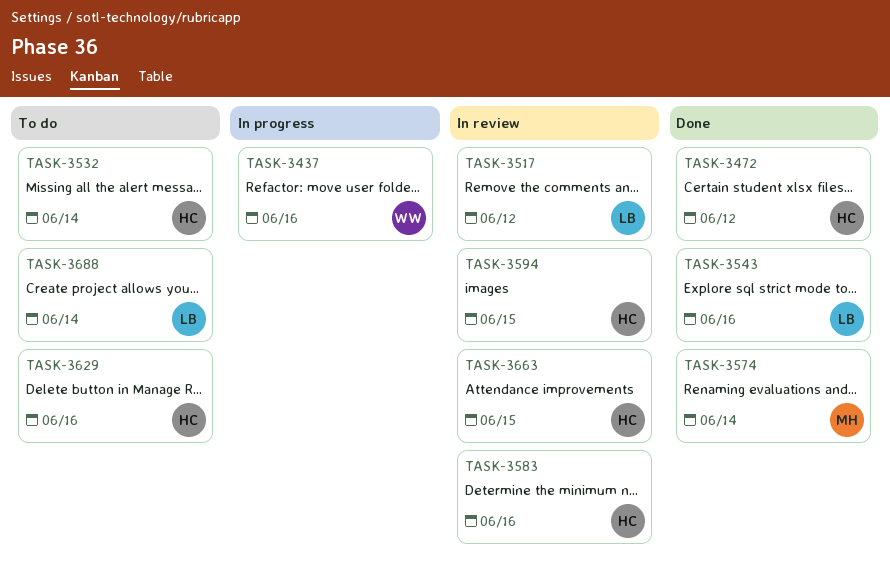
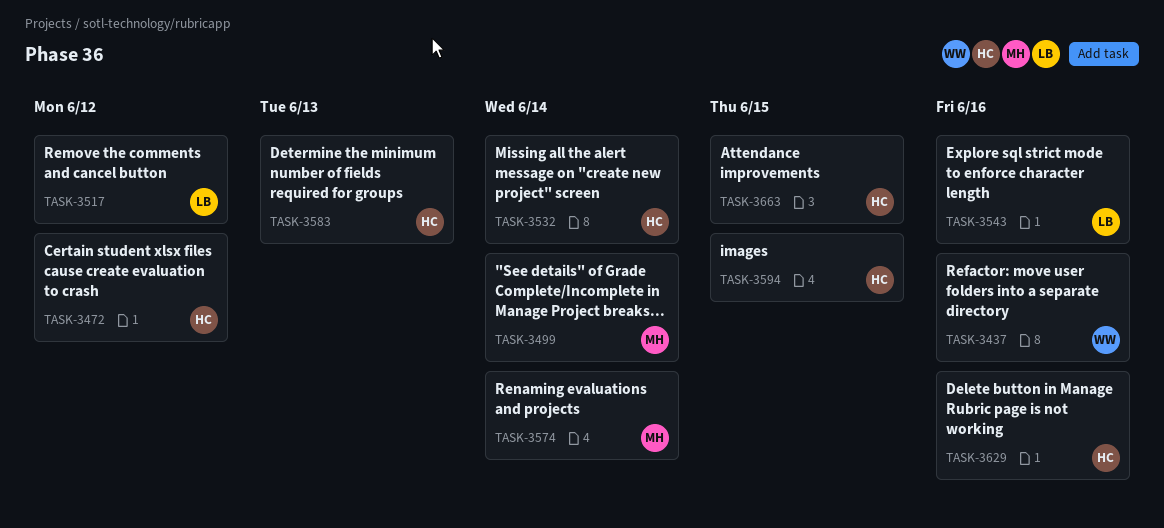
TASK-3499: none -> present
TASK-3583, due: Jun 16 -> Jun 13
TASK-3688: present -> none

